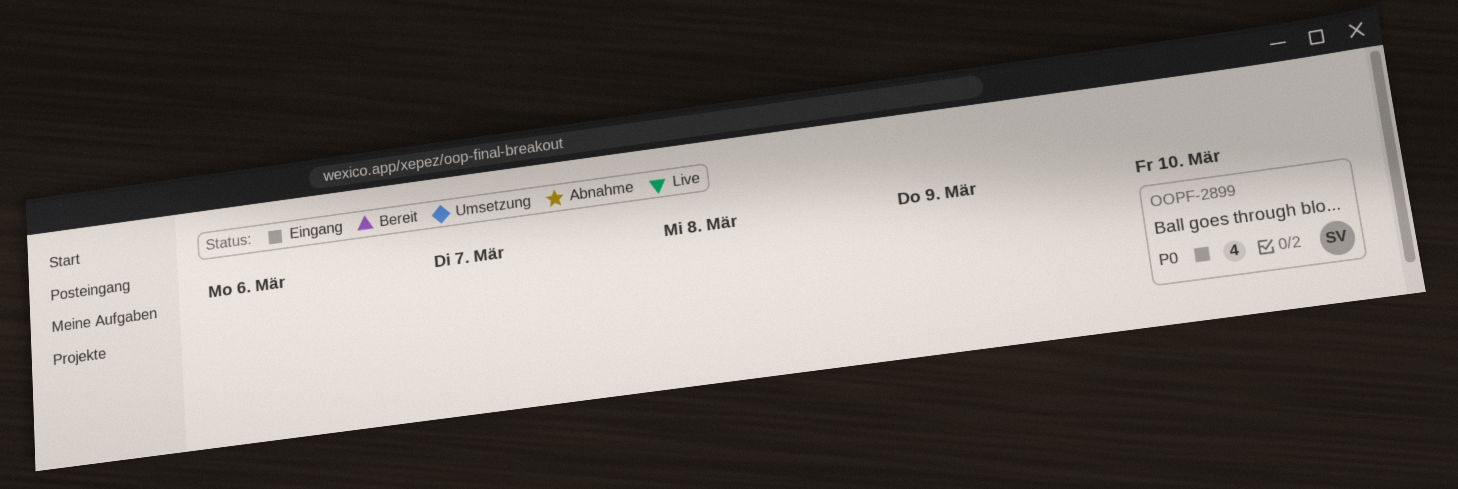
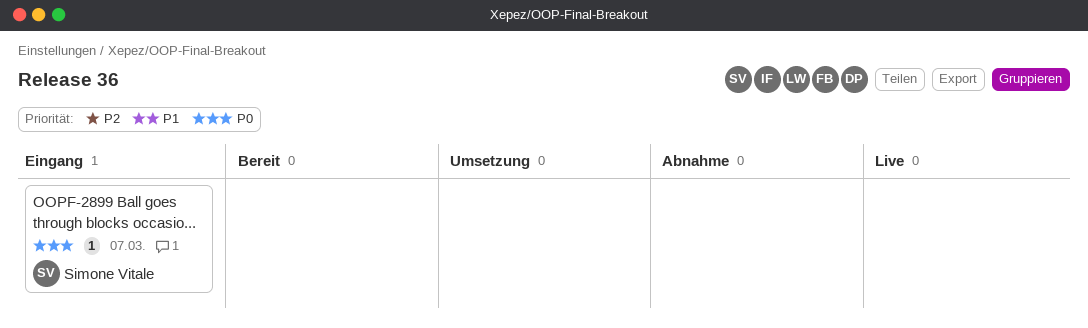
OOPF-2899, estimate: 4 -> 1
OOPF-2899, due: Mar 10 -> Mar 7

